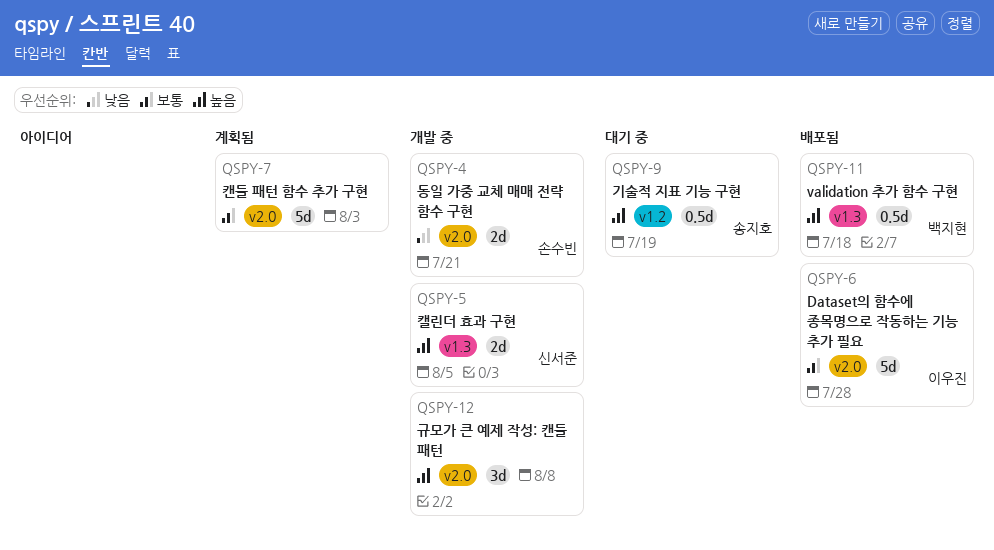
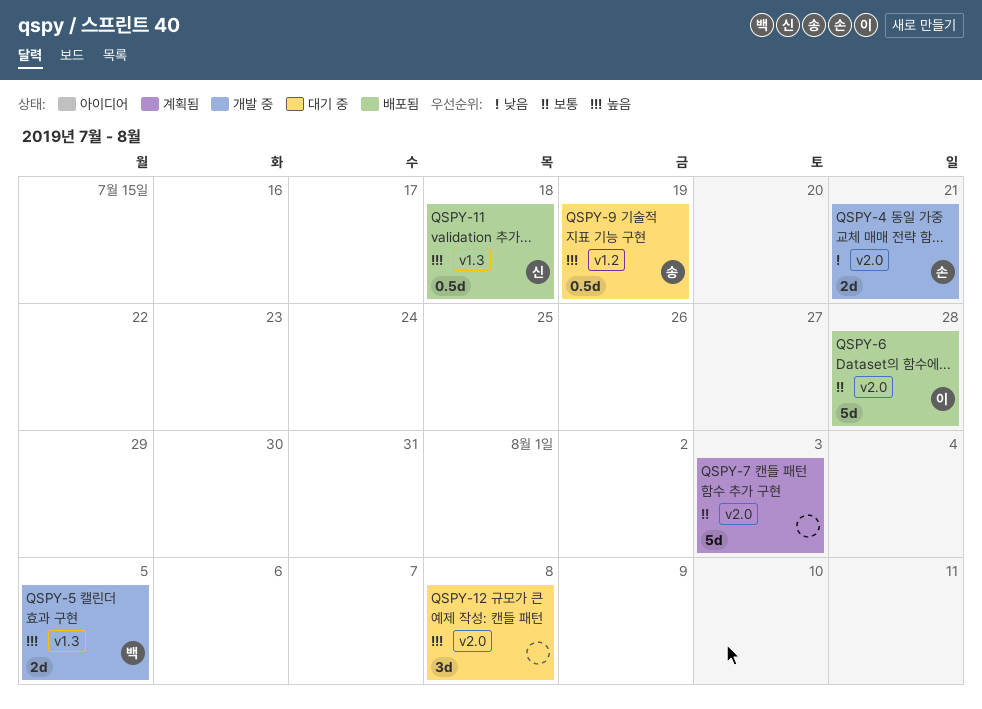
QSPY-5, owner: 신서준 -> 백지현
QSPY-11, owner: 백지현 -> 신서준
QSPY-12, status: 개발 중 -> 대기 중

